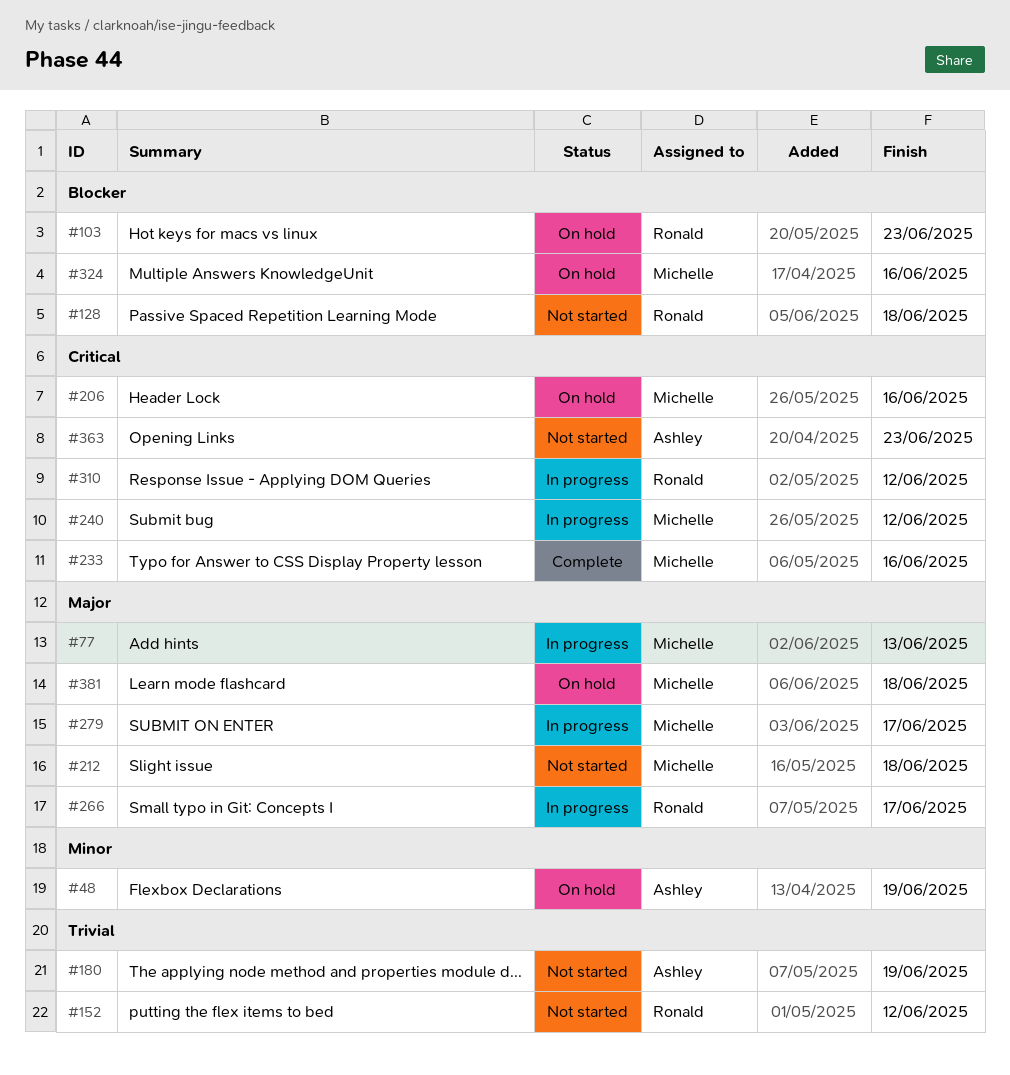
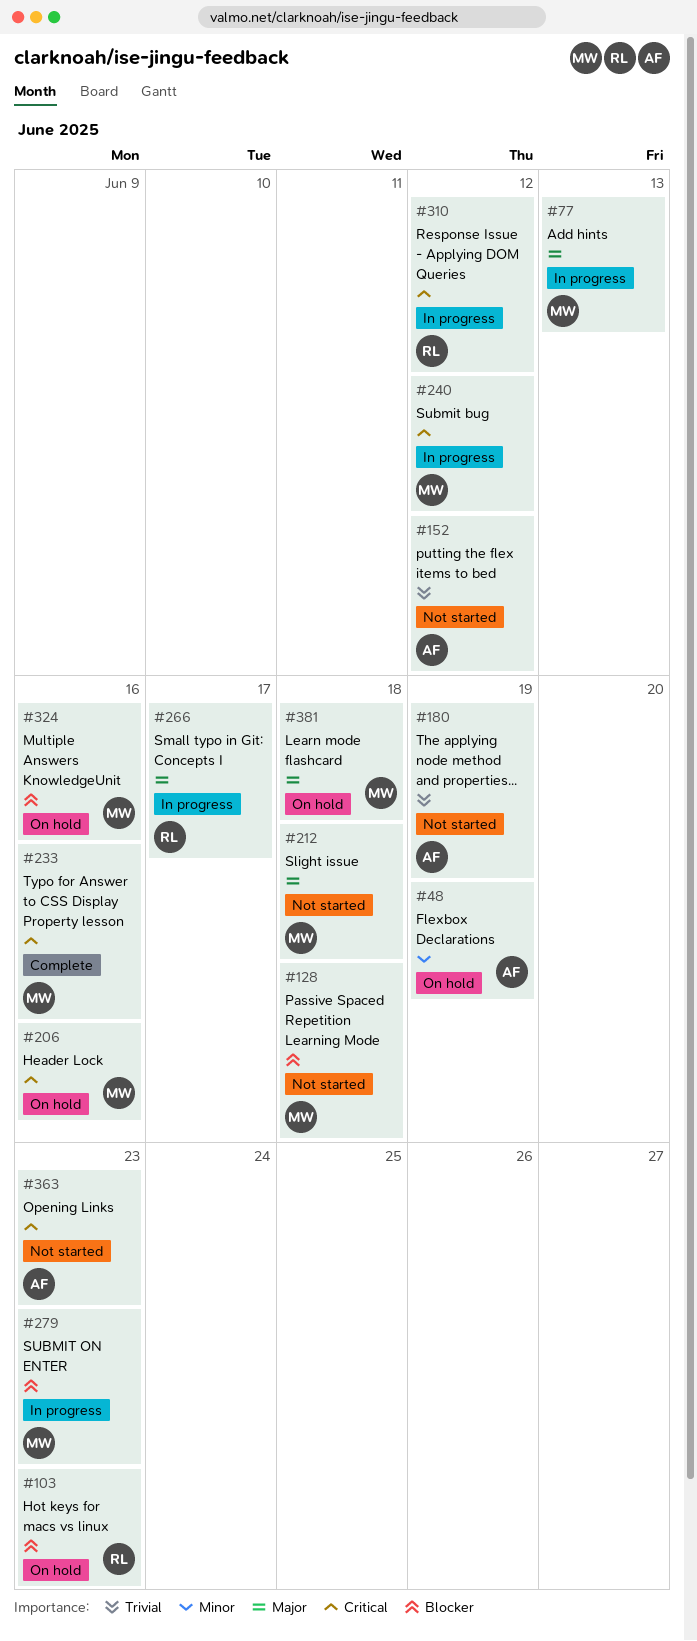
#128, owner: Ronald -> Michelle
#152, owner: Ronald -> Ashley
#279, priority: Major -> Blocker
#279, due: Jun 17 -> Jun 23

